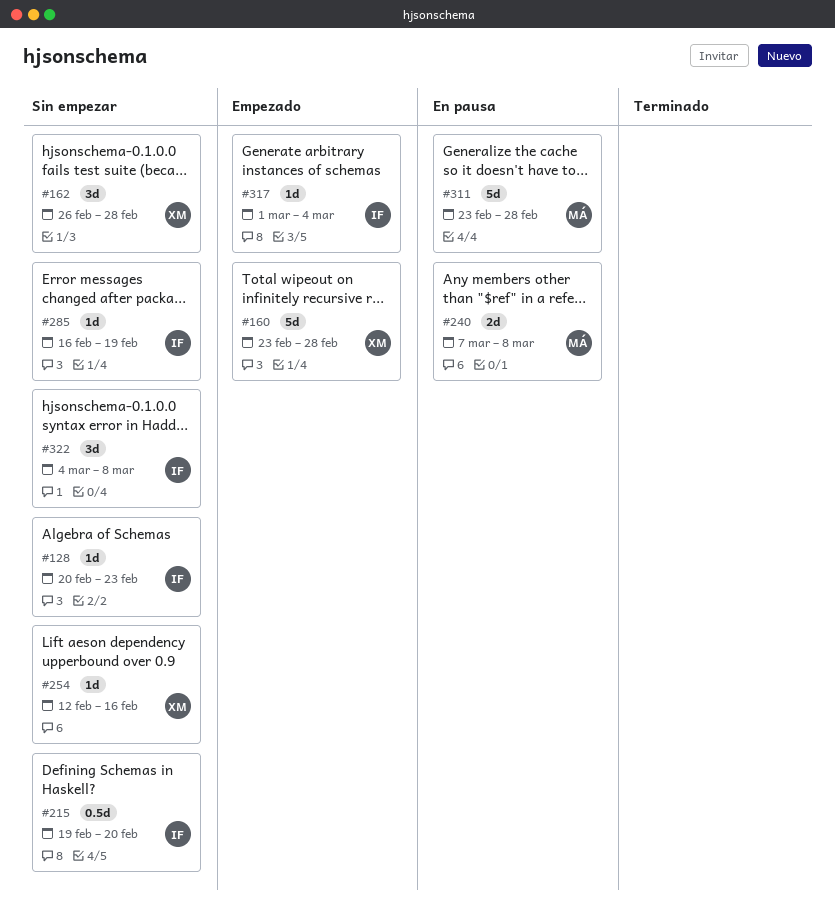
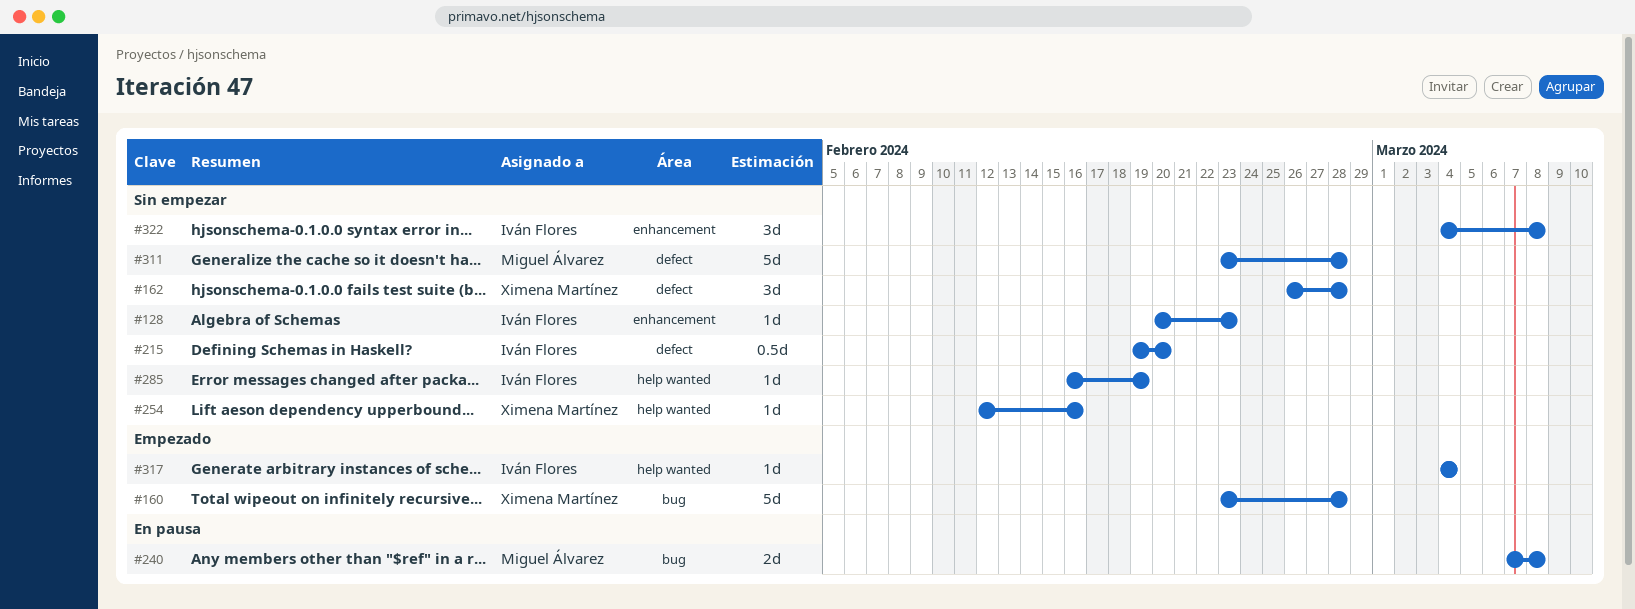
#311, status: En pausa -> Sin empezar
#317, start: Mar 1 -> Mar 4

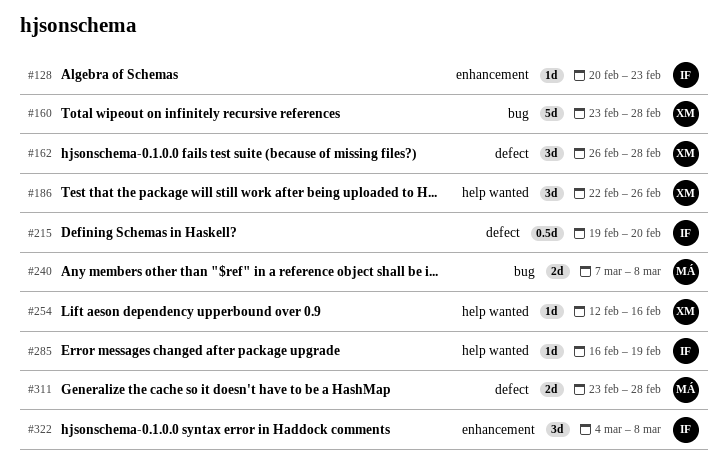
#186: none -> present
#311, estimate: 5d -> 2d
#317: present -> none

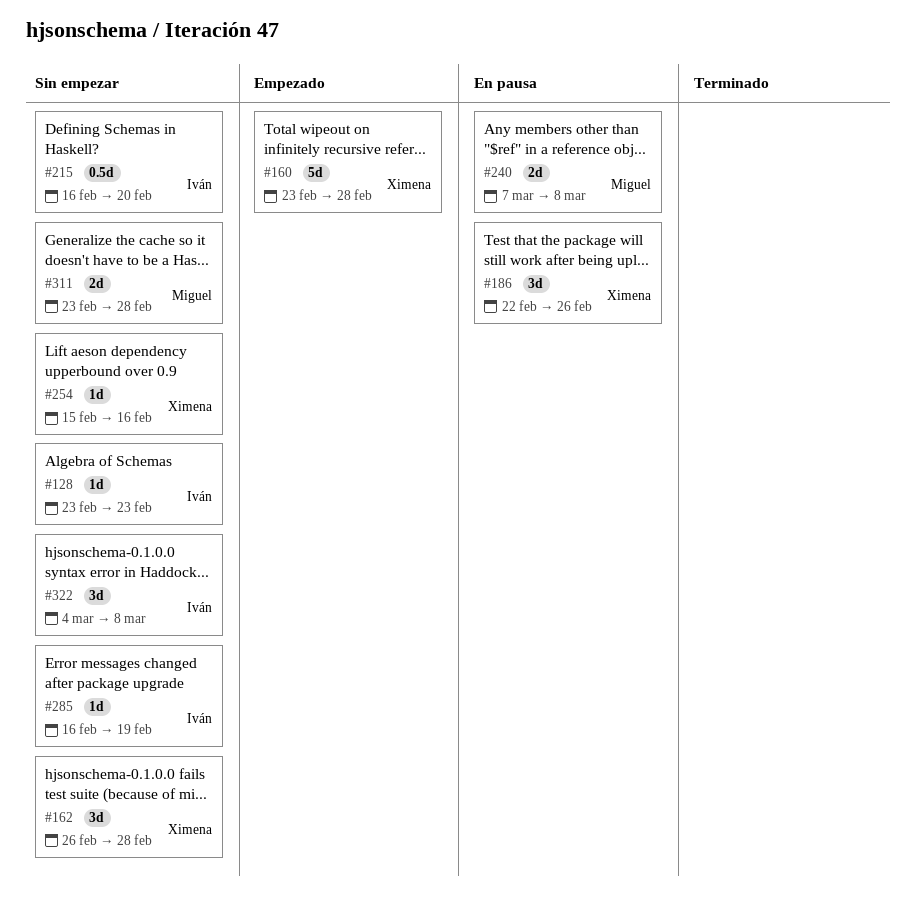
#128, start: Feb 20 -> Feb 23
#215, start: Feb 19 -> Feb 16
#254, start: Feb 12 -> Feb 15

